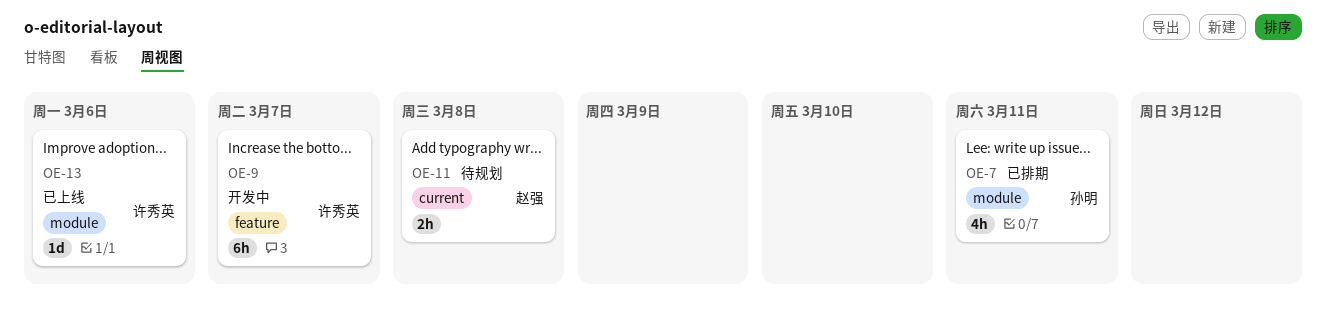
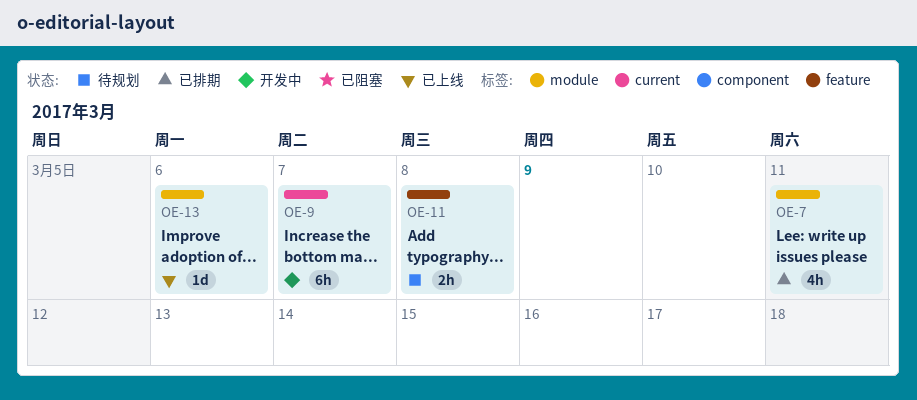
OE-9, label: feature -> current
OE-11, label: current -> feature

